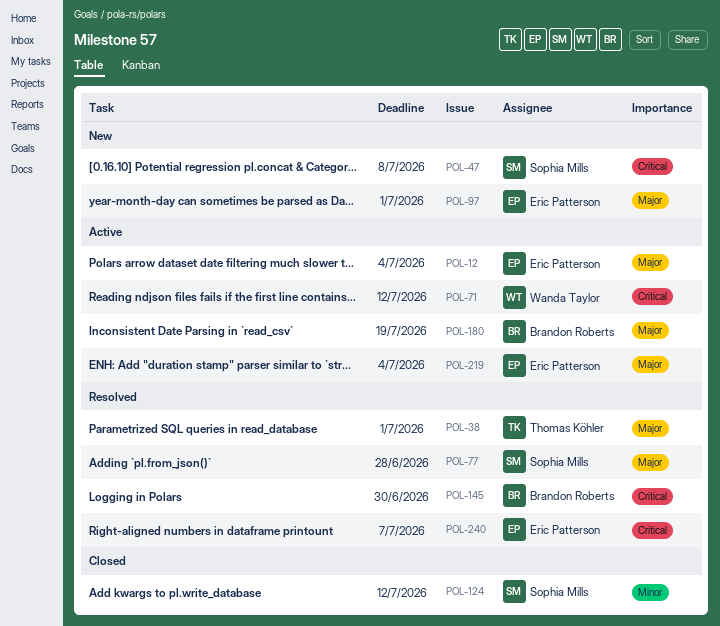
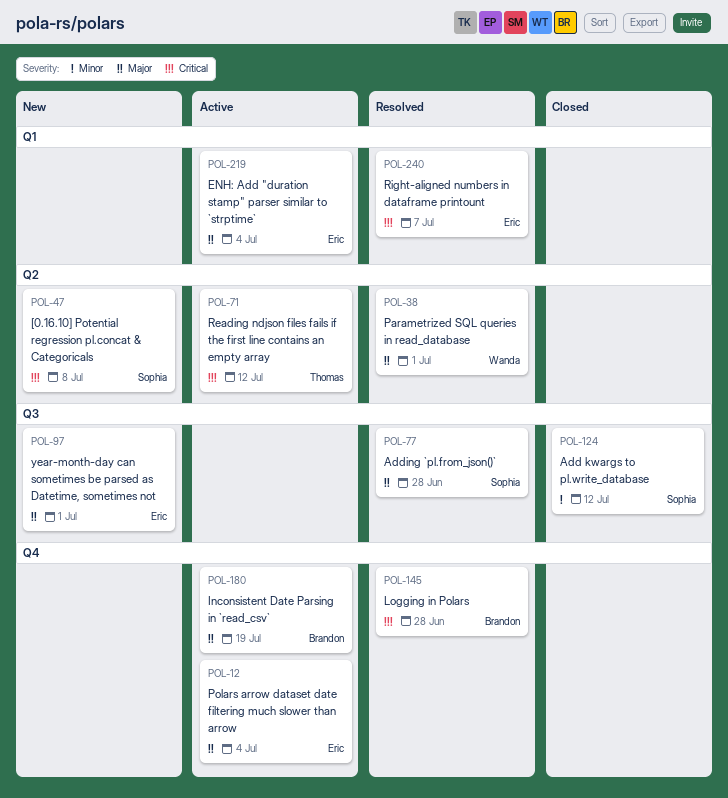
POL-38, owner: Thomas Köhler -> Wanda Taylor
POL-71, owner: Wanda Taylor -> Thomas Köhler
POL-145, due: Jun 30 -> Jun 28

